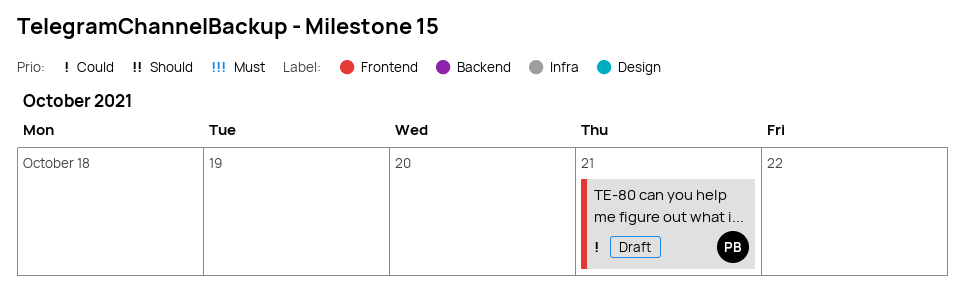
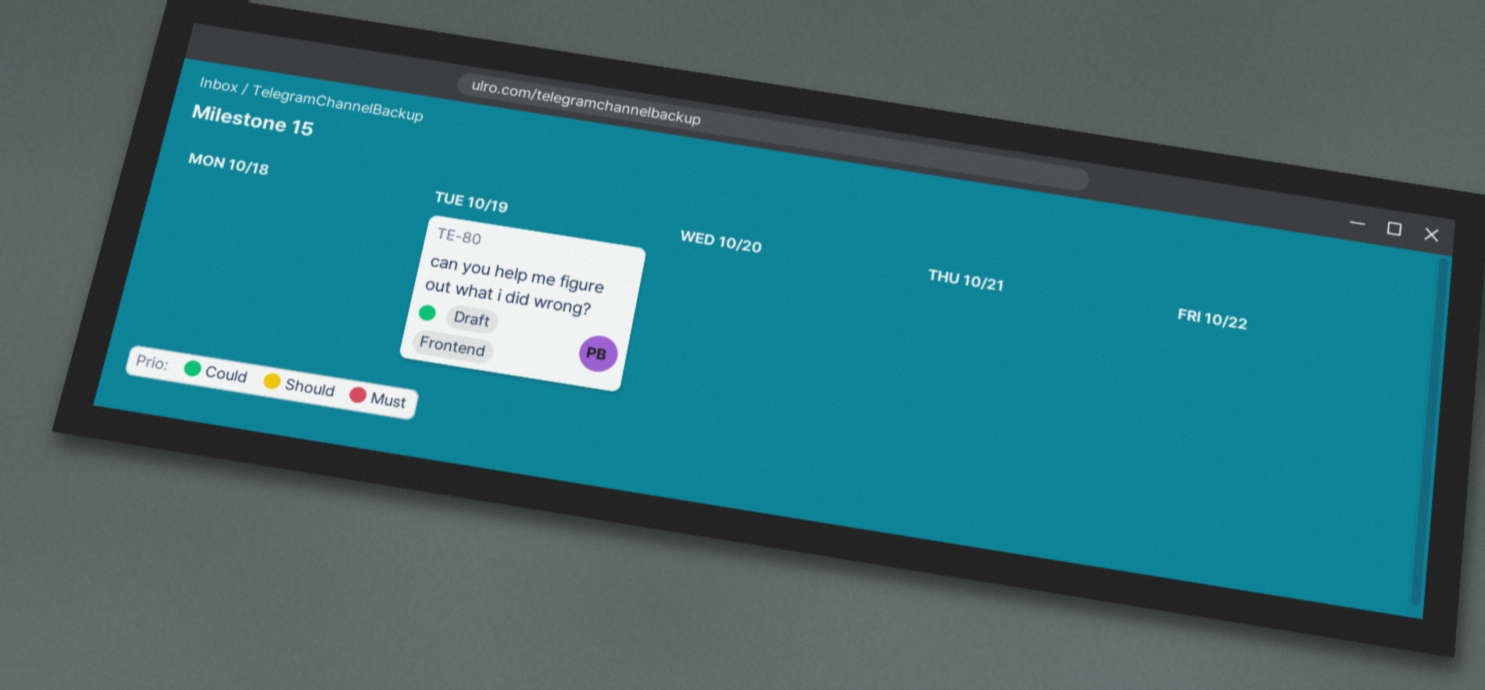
TE-80, due: Oct 21 -> Oct 19

